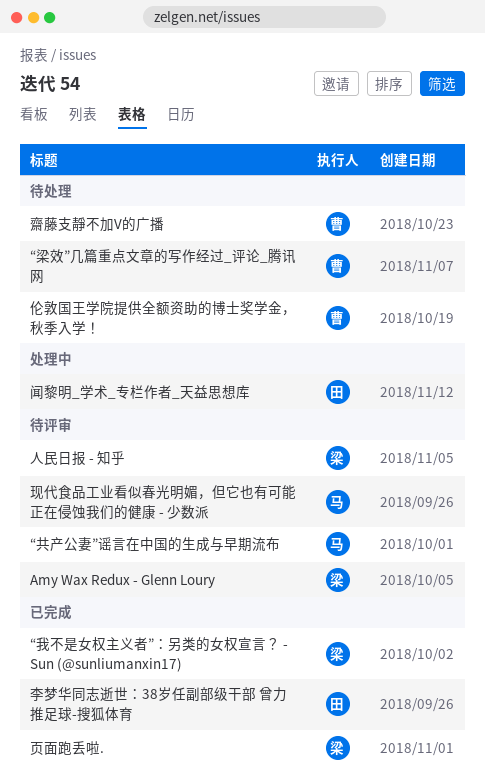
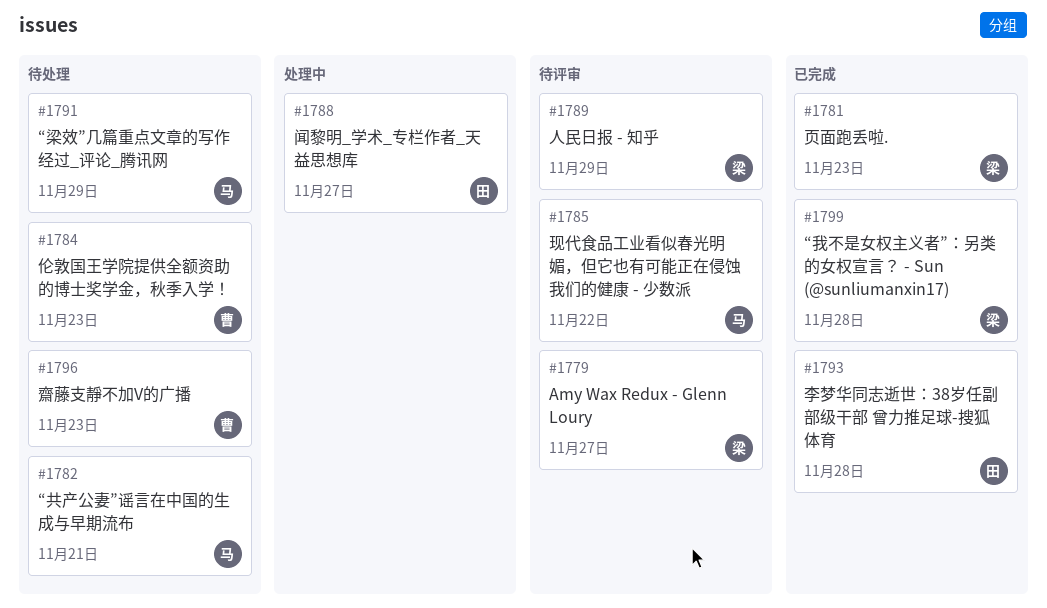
“共产公妻”谣言在中国的生成与早期流布, status: 待评审 -> 待处理
“梁效”几篇重点文章的写作经过_评论_腾讯网, owner: 曹 -> 马

